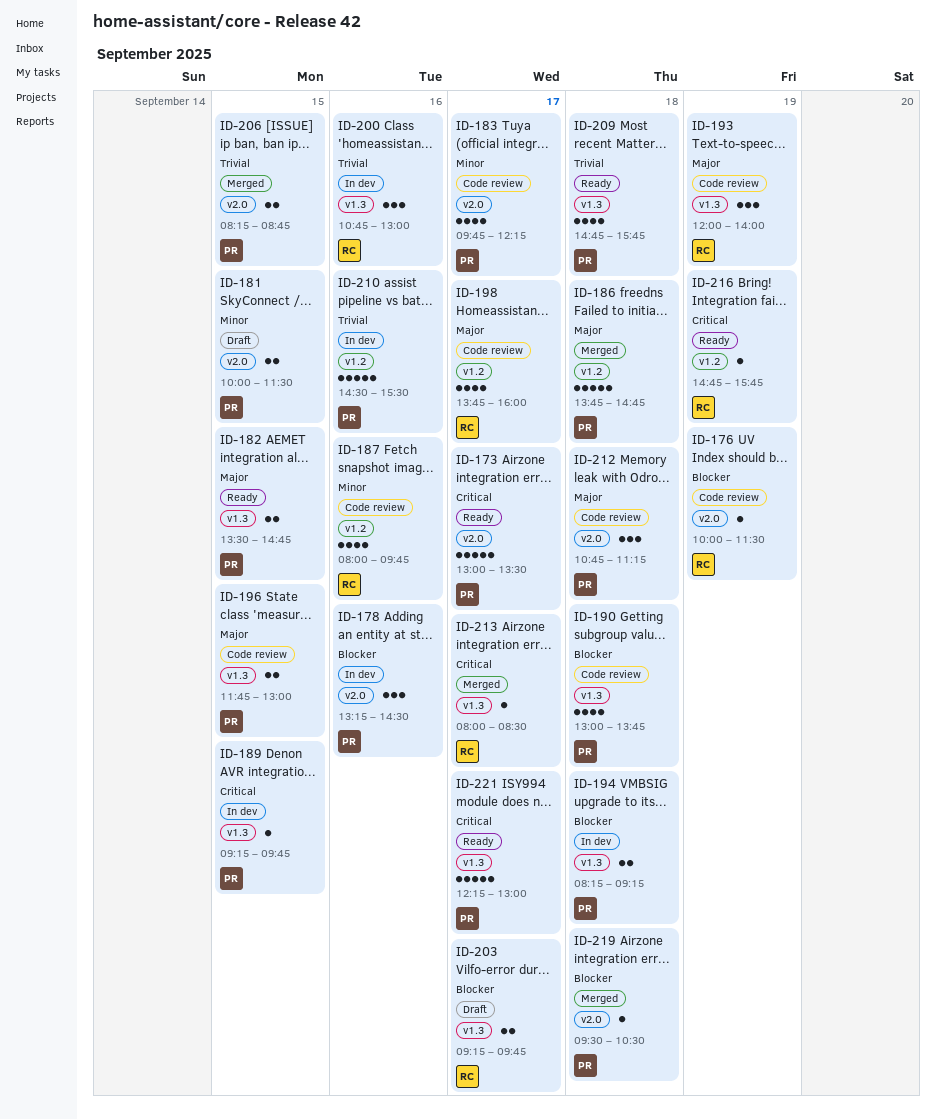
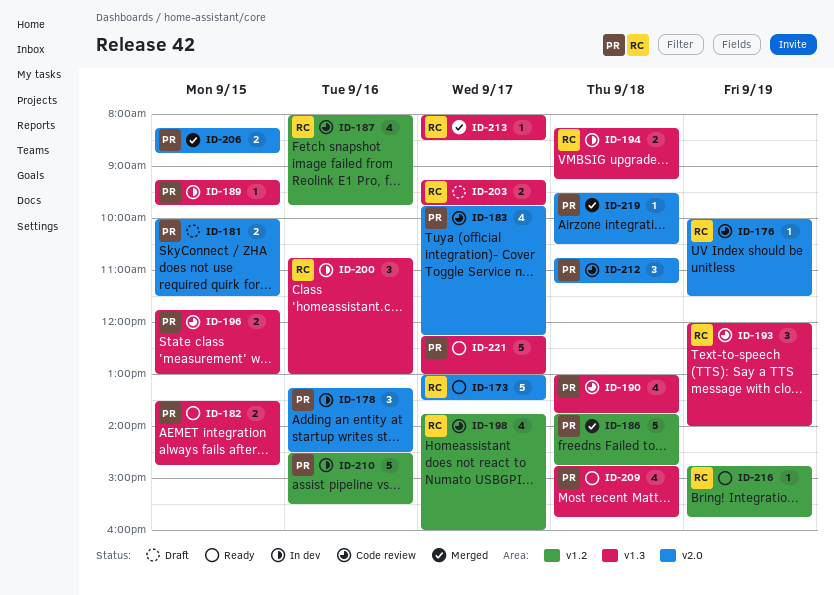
ID-173, owner: PR -> RC
ID-194, owner: PR -> RC

